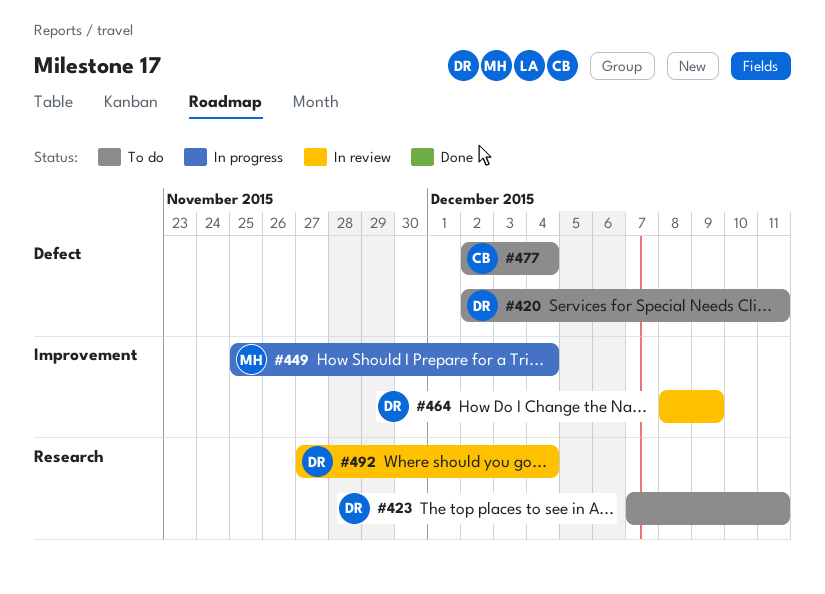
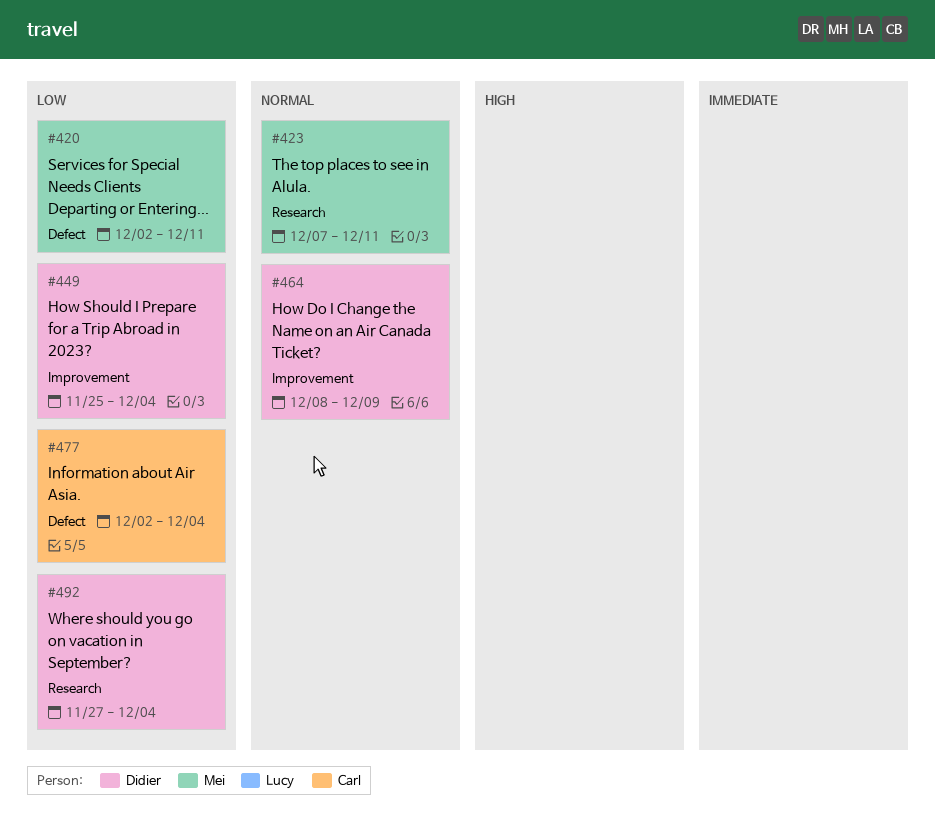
#420, owner: Didier -> Mei
#423, owner: Didier -> Mei
#449, owner: Mei -> Didier

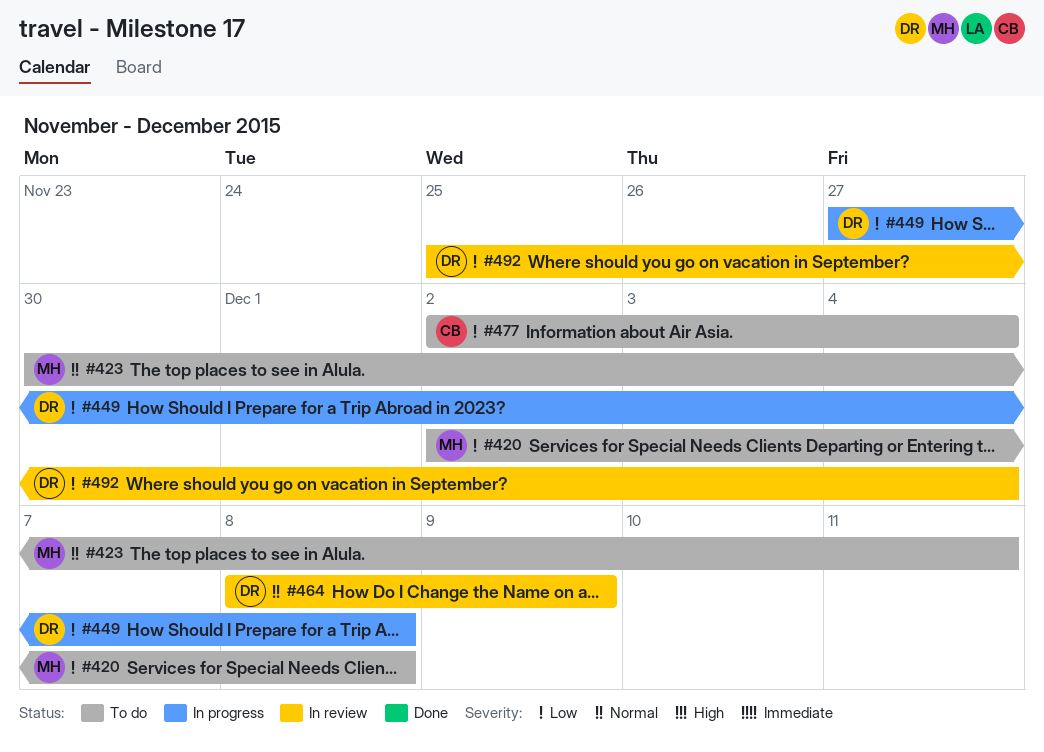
#420, due: Dec 11 -> Dec 8
#423, start: Dec 7 -> Nov 30
#449, start: Nov 25 -> Nov 27
#449, due: Dec 4 -> Dec 8
#492, start: Nov 27 -> Nov 25

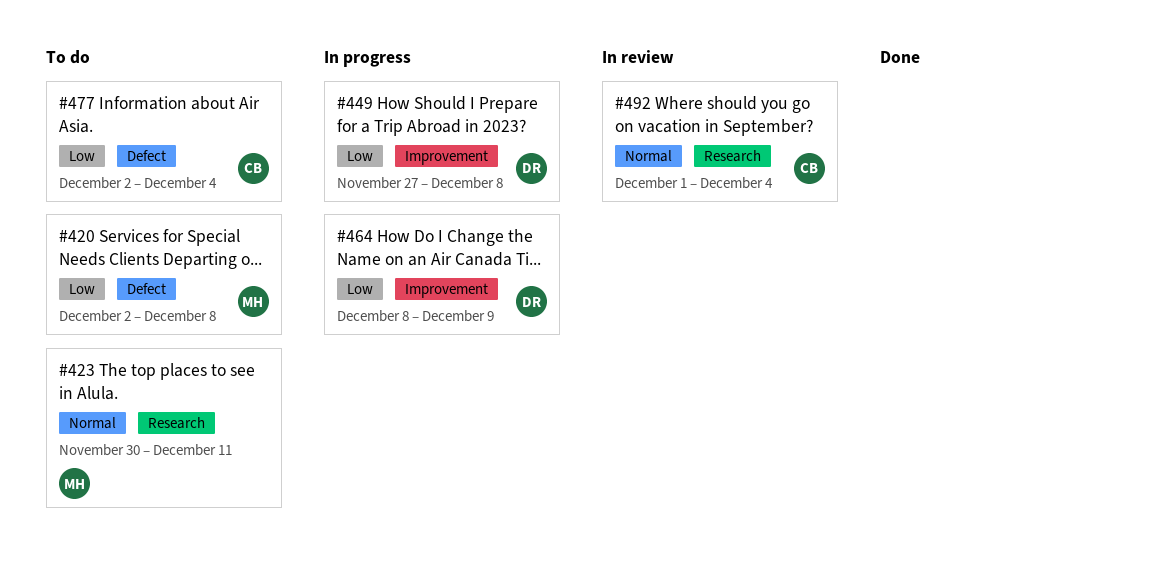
#464, status: In review -> In progress
#464, priority: Normal -> Low
#492, owner: DR -> CB
#492, priority: Low -> Normal
#492, start: Nov 25 -> Dec 1

